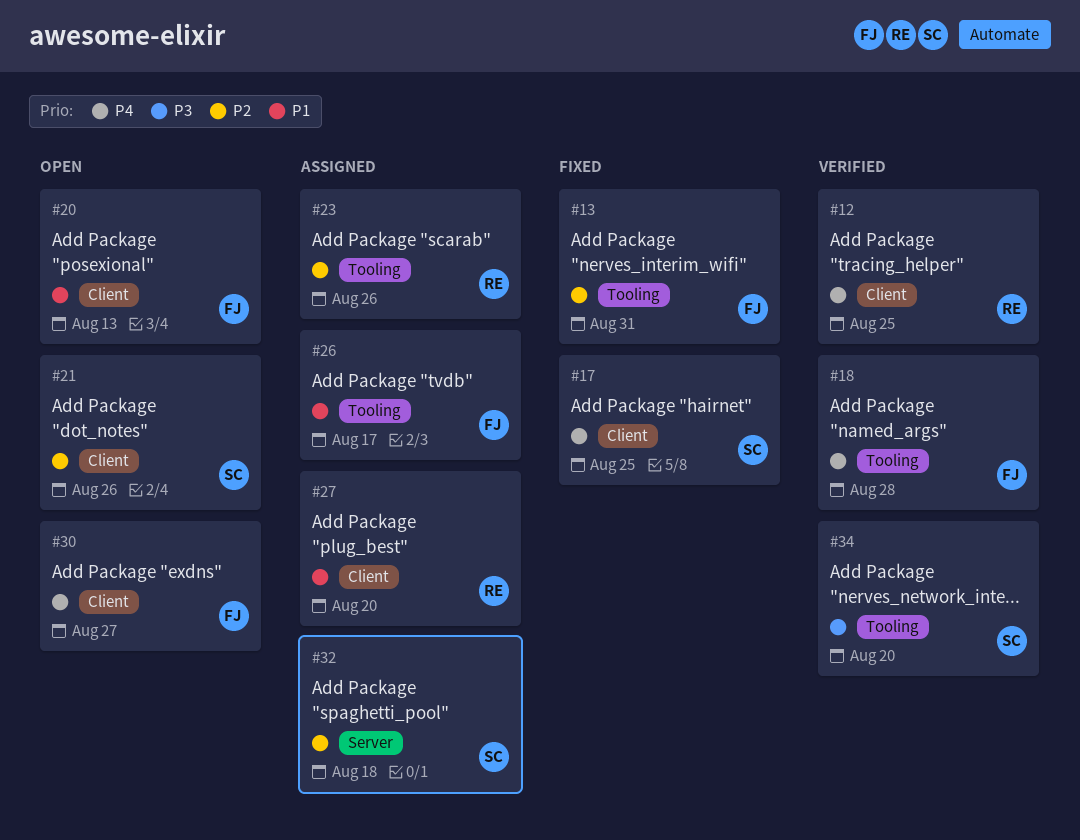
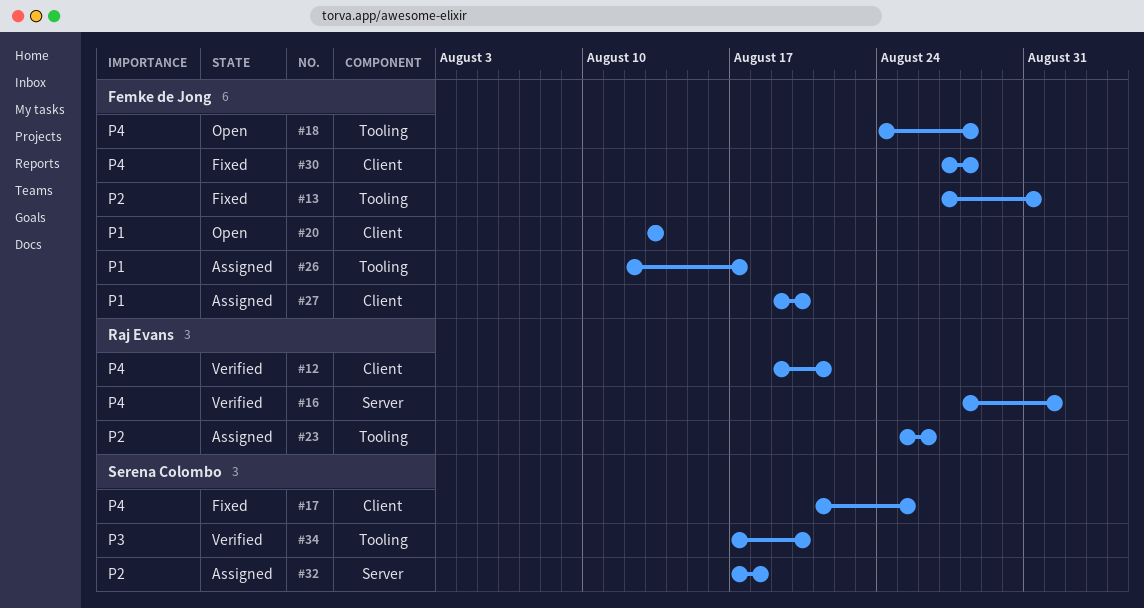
#12, due: Aug 25 -> Aug 21
#16: none -> present
#18, status: Verified -> Open
#21: present -> none
#27, owner: Raj Evans -> Femke de Jong
#30, status: Open -> Fixed
#30, due: Aug 27 -> Aug 28

